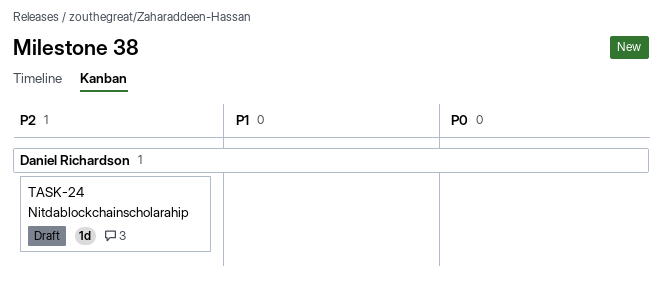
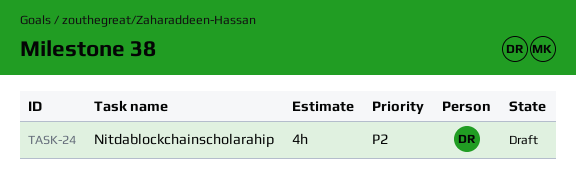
TASK-24, estimate: 1d -> 4h

